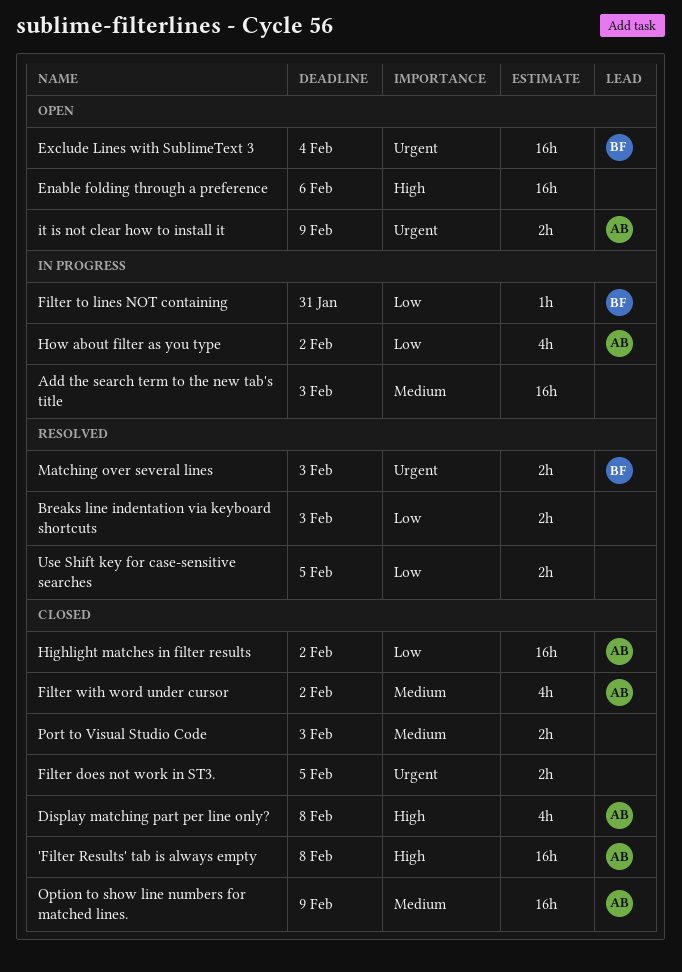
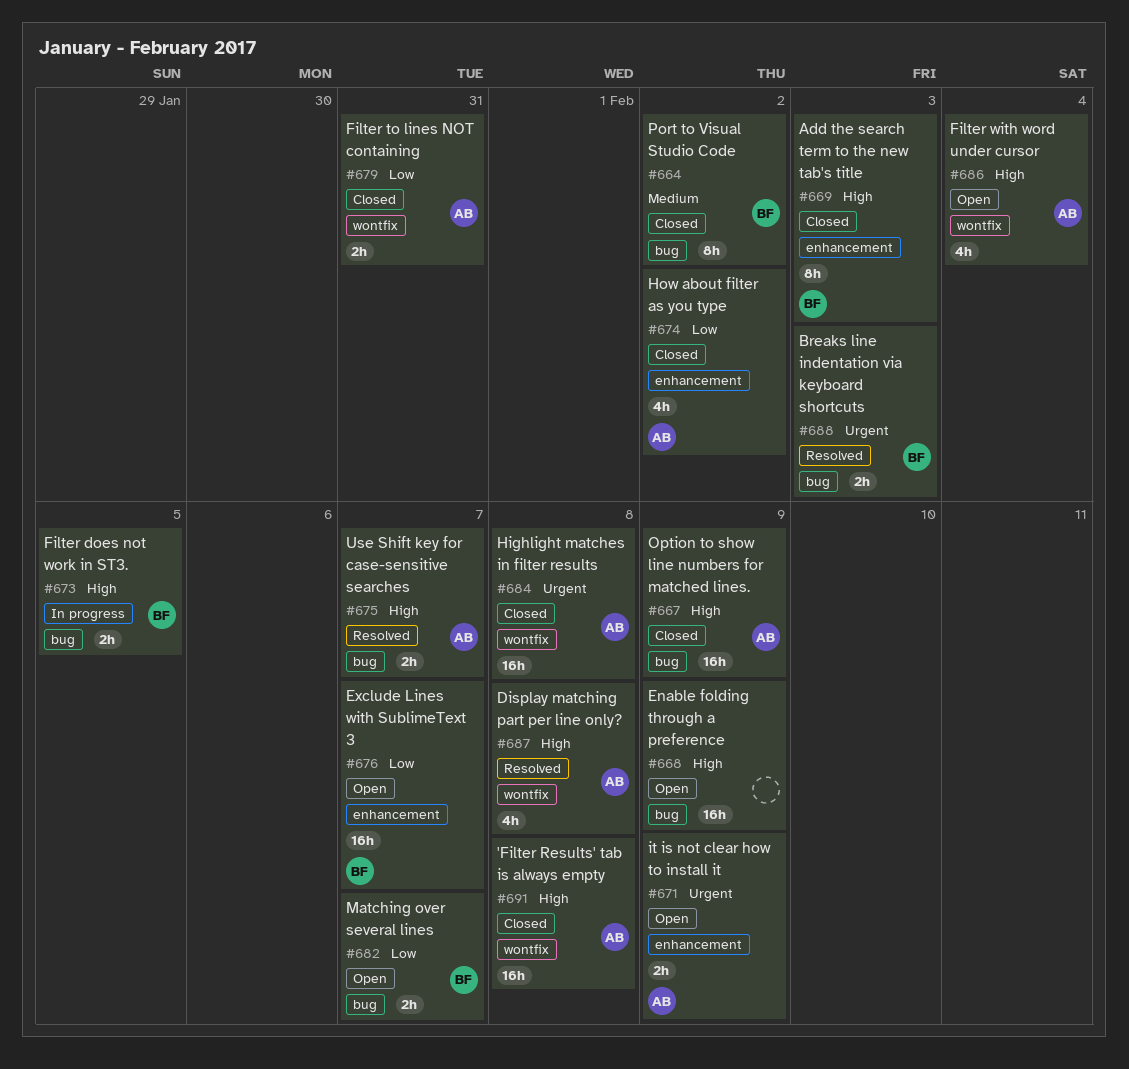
Add the search term to the new tab's title, status: In progress -> Closed
Add the search term to the new tab's title, owner: none -> BF
Add the search term to the new tab's title, priority: Medium -> High
Add the search term to the new tab's title, estimate: 16h -> 8h
Breaks line indentation via keyboard shortcuts, owner: none -> BF
Breaks line indentation via keyboard shortcuts, priority: Low -> Urgent
Display matching part per line only?, status: Closed -> Resolved
Enable folding through a preference, due: Feb 6 -> Feb 9
Exclude Lines with SublimeText 3, priority: Urgent -> Low
Exclude Lines with SublimeText 3, due: Feb 4 -> Feb 7
Filter does not work in ST3., status: Closed -> In progress
Filter does not work in ST3., owner: none -> BF
Filter does not work in ST3., priority: Urgent -> High
Filter to lines NOT containing, status: In progress -> Closed
Filter to lines NOT containing, owner: BF -> AB
Filter to lines NOT containing, estimate: 1h -> 2h
Filter with word under cursor, status: Closed -> Open
Filter with word under cursor, priority: Medium -> High
Filter with word under cursor, due: Feb 2 -> Feb 4
Highlight matches in filter results, priority: Low -> Urgent
Highlight matches in filter results, due: Feb 2 -> Feb 8
How about filter as you type, status: In progress -> Closed
Matching over several lines, status: Resolved -> Open
Matching over several lines, priority: Urgent -> Low
Matching over several lines, due: Feb 3 -> Feb 7
Option to show line numbers for matched lines., priority: Medium -> High
Port to Visual Studio Code, owner: none -> BF
Port to Visual Studio Code, estimate: 2h -> 8h
Port to Visual Studio Code, due: Feb 3 -> Feb 2
Use Shift key for case-sensitive searches, owner: none -> AB
Use Shift key for case-sensitive searches, priority: Low -> High
Use Shift key for case-sensitive searches, due: Feb 5 -> Feb 7

